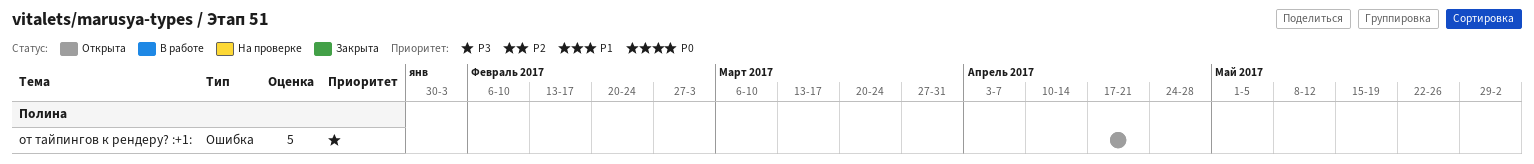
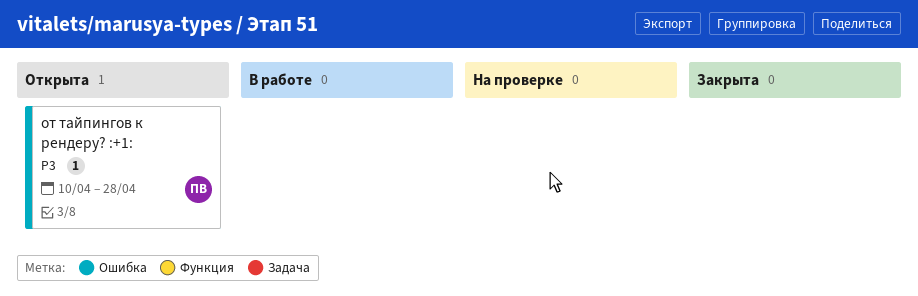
от тайпингов к рендеру? :+1:, estimate: 5 -> 1
от тайпингов к рендеру? :+1:, start: Apr 17 -> Apr 10
от тайпингов к рендеру? :+1:, due: Apr 21 -> Apr 28

